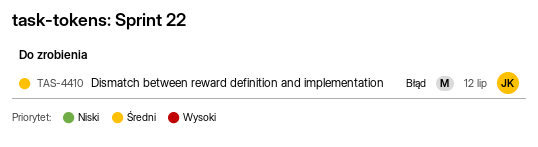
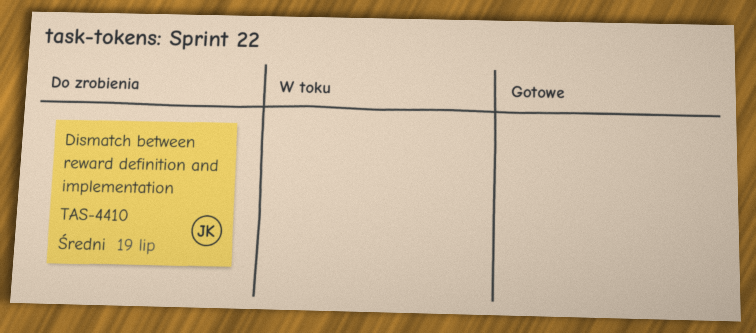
TAS-4410, due: Jul 12 -> Jul 19

